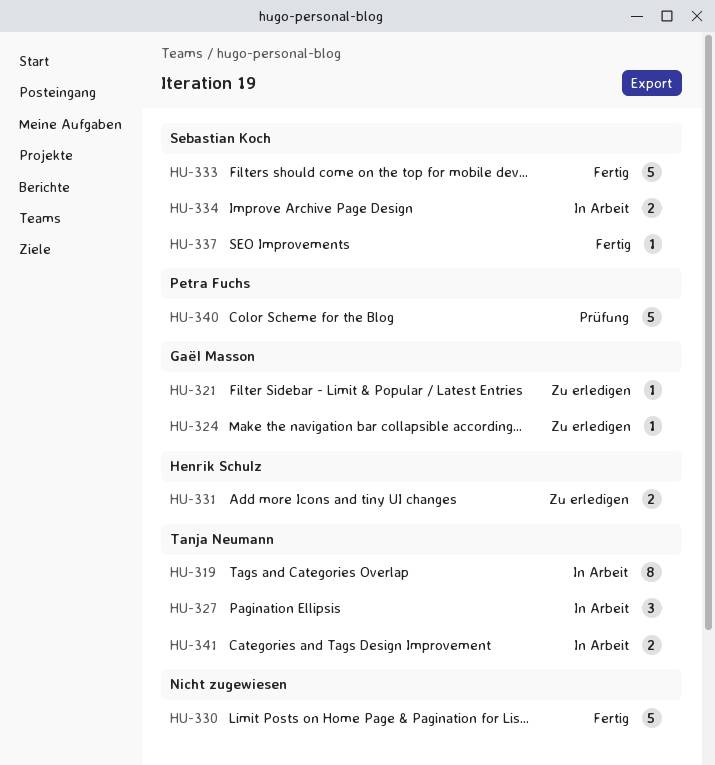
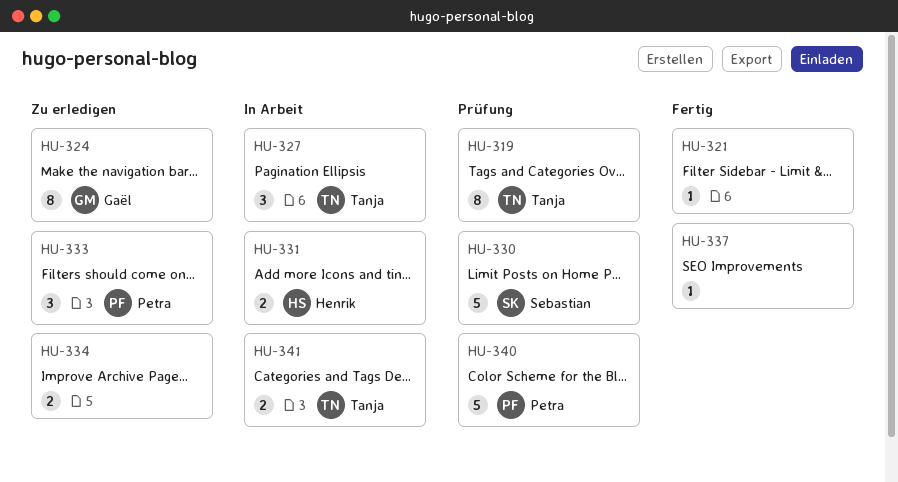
HU-319, status: In Arbeit -> Prüfung
HU-321, status: Zu erledigen -> Fertig
HU-321, owner: Gaël Masson -> none
HU-324, estimate: 1 -> 8
HU-330, status: Fertig -> Prüfung
HU-330, owner: none -> Sebastian Koch
HU-331, status: Zu erledigen -> In Arbeit
HU-333, status: Fertig -> Zu erledigen
HU-333, owner: Sebastian Koch -> Petra Fuchs
HU-333, estimate: 5 -> 3
HU-334, status: In Arbeit -> Zu erledigen
HU-334, owner: Sebastian Koch -> none
HU-337, owner: Sebastian Koch -> none

